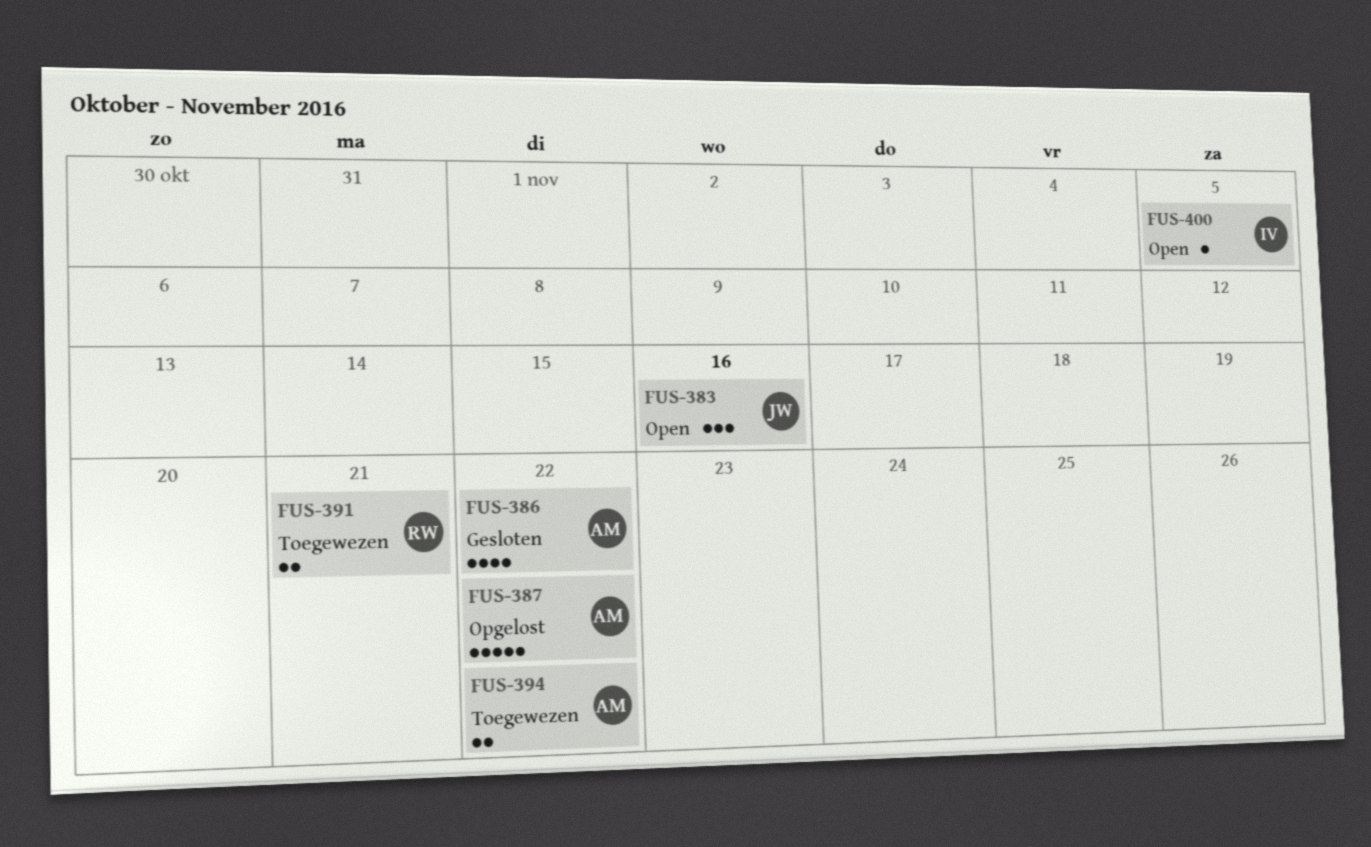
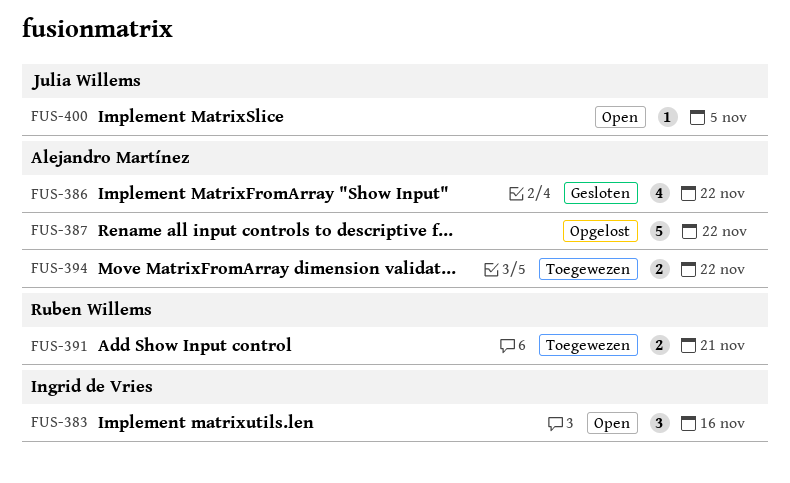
FUS-383, owner: Julia Willems -> Ingrid de Vries
FUS-400, owner: Ingrid de Vries -> Julia Willems

